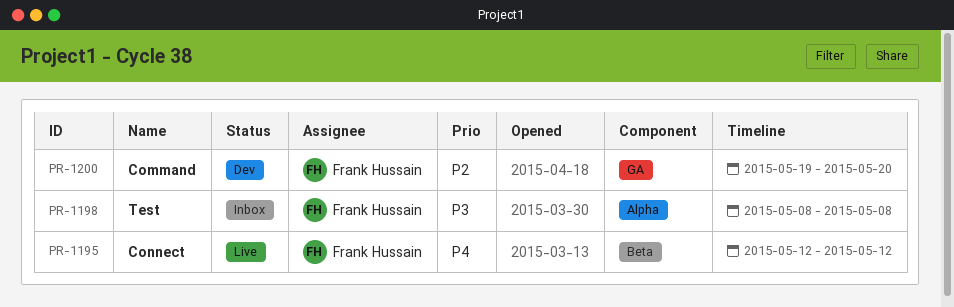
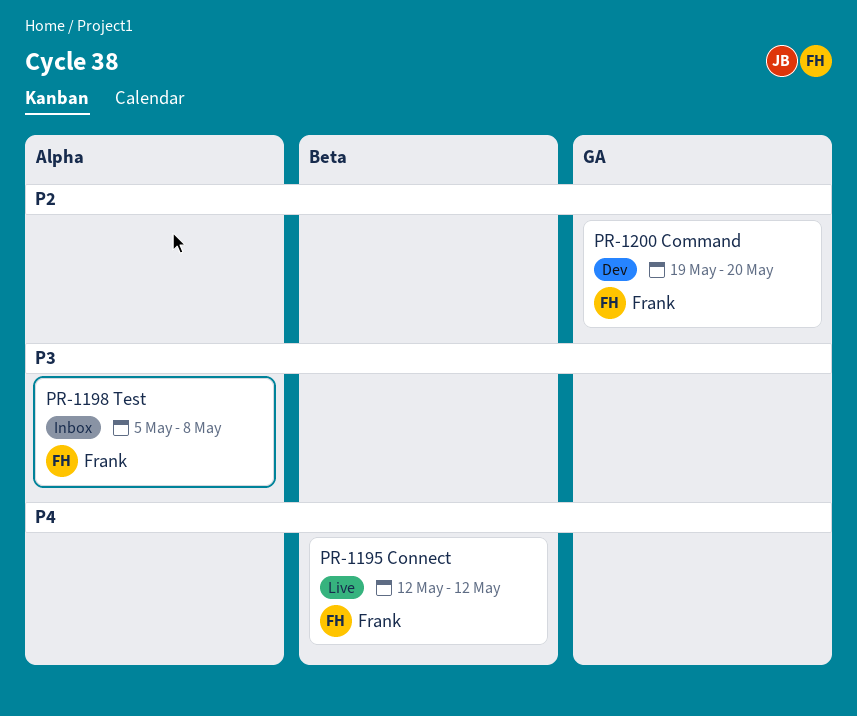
PR-1198, start: May 8 -> May 5

